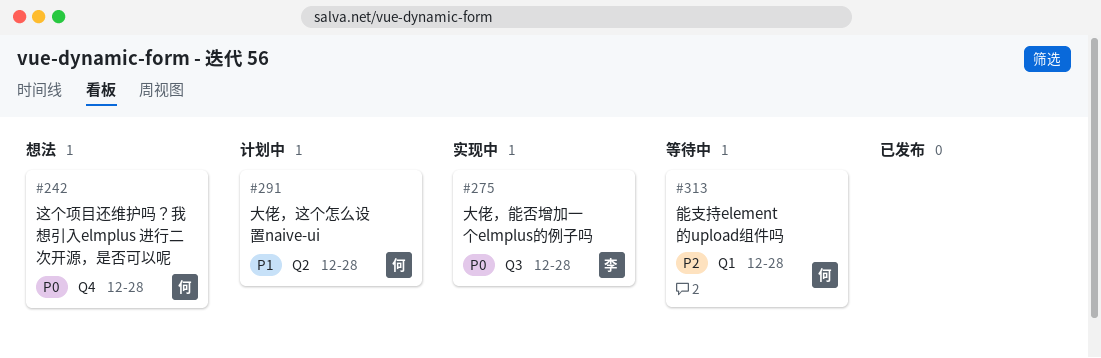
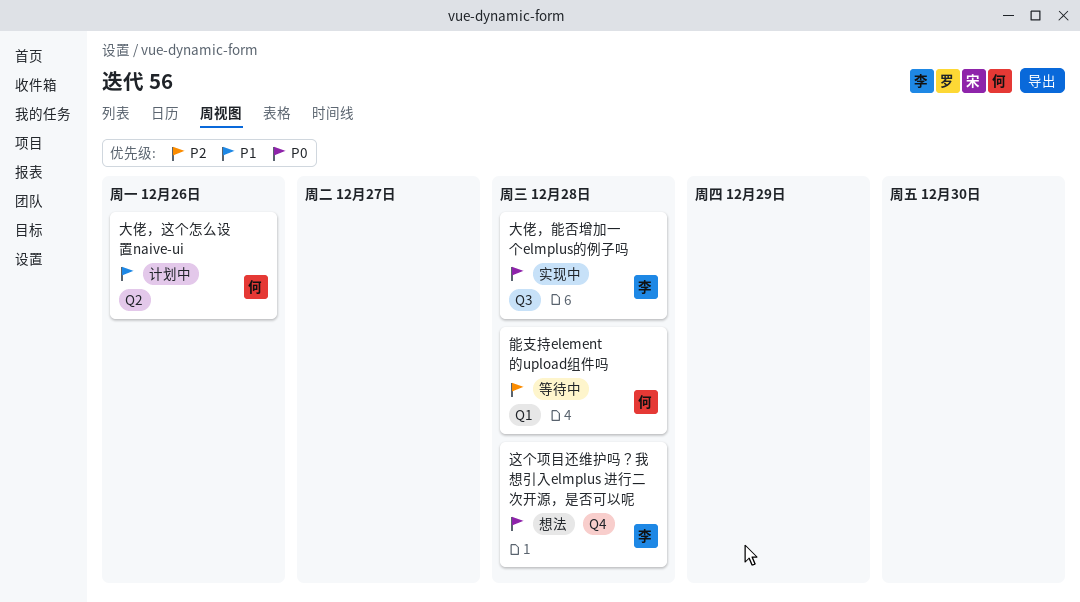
大佬，这个怎么设置naive-ui, due: Dec 28 -> Dec 26
这个项目还维护吗？我想引入elmplus 进行二次开源，是否可以呢, owner: 何 -> 李

